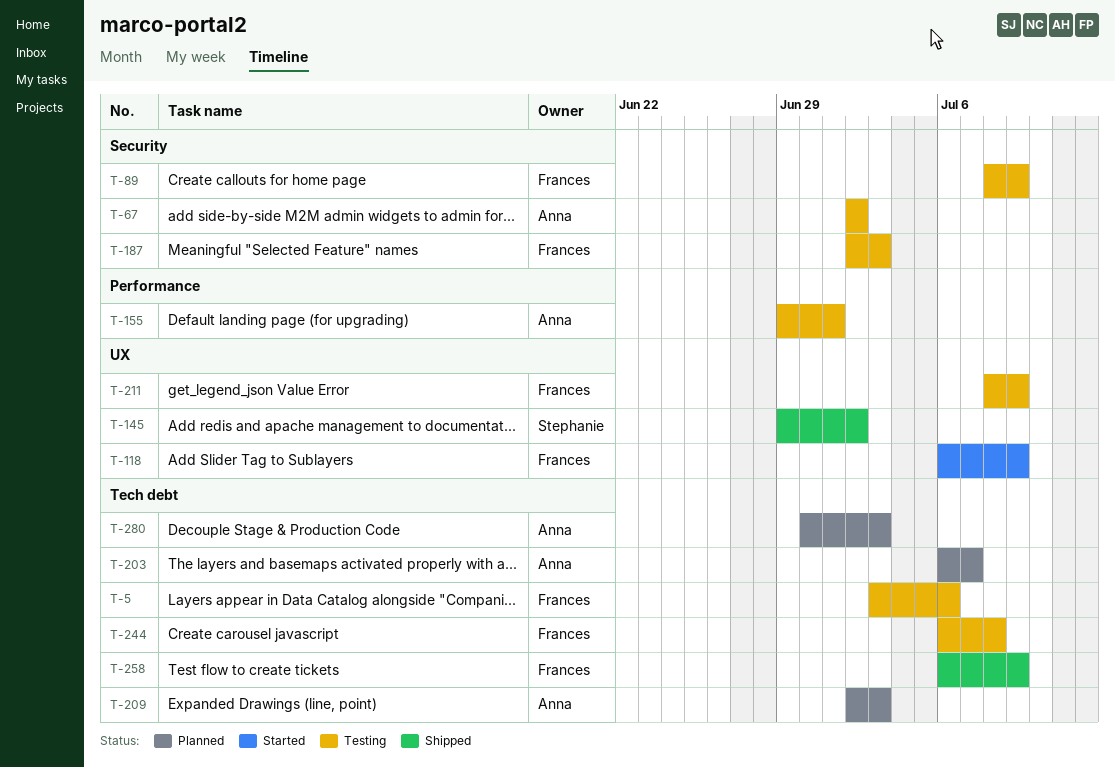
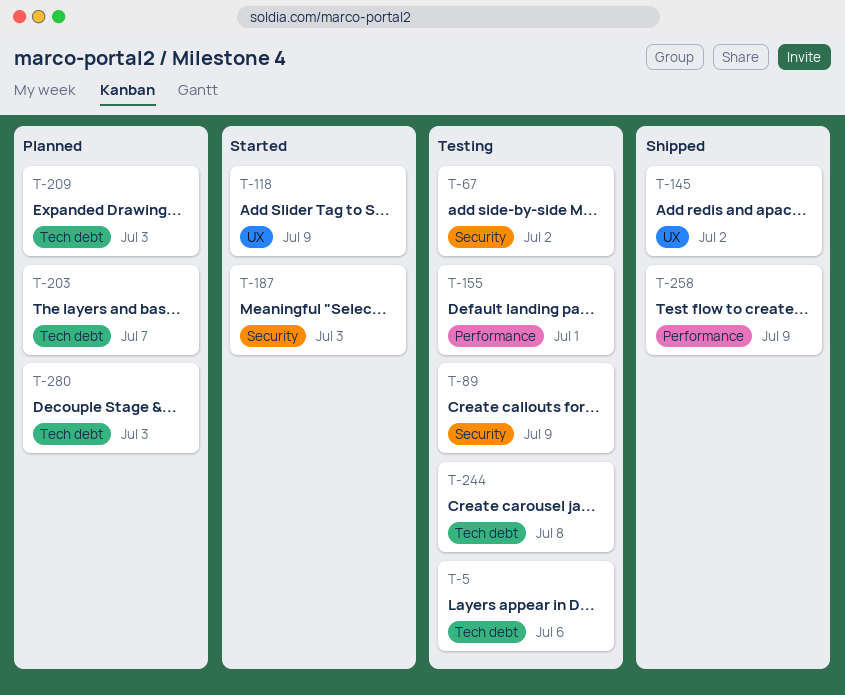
T-187, status: Testing -> Started
T-211: present -> none
T-258, label: Tech debt -> Performance

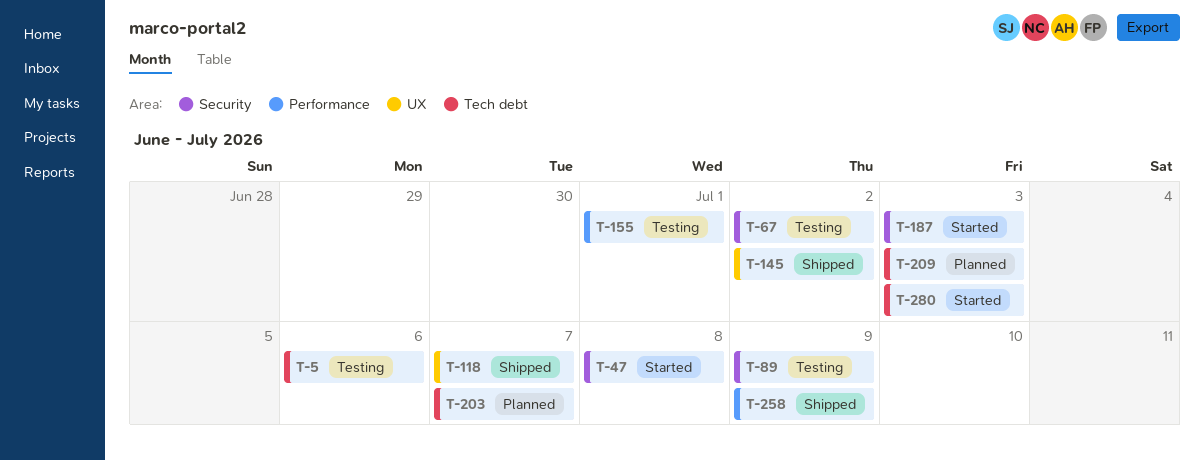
T-47: none -> present
T-118, status: Started -> Shipped
T-118, due: Jul 9 -> Jul 7
T-244: present -> none
T-280, status: Planned -> Started

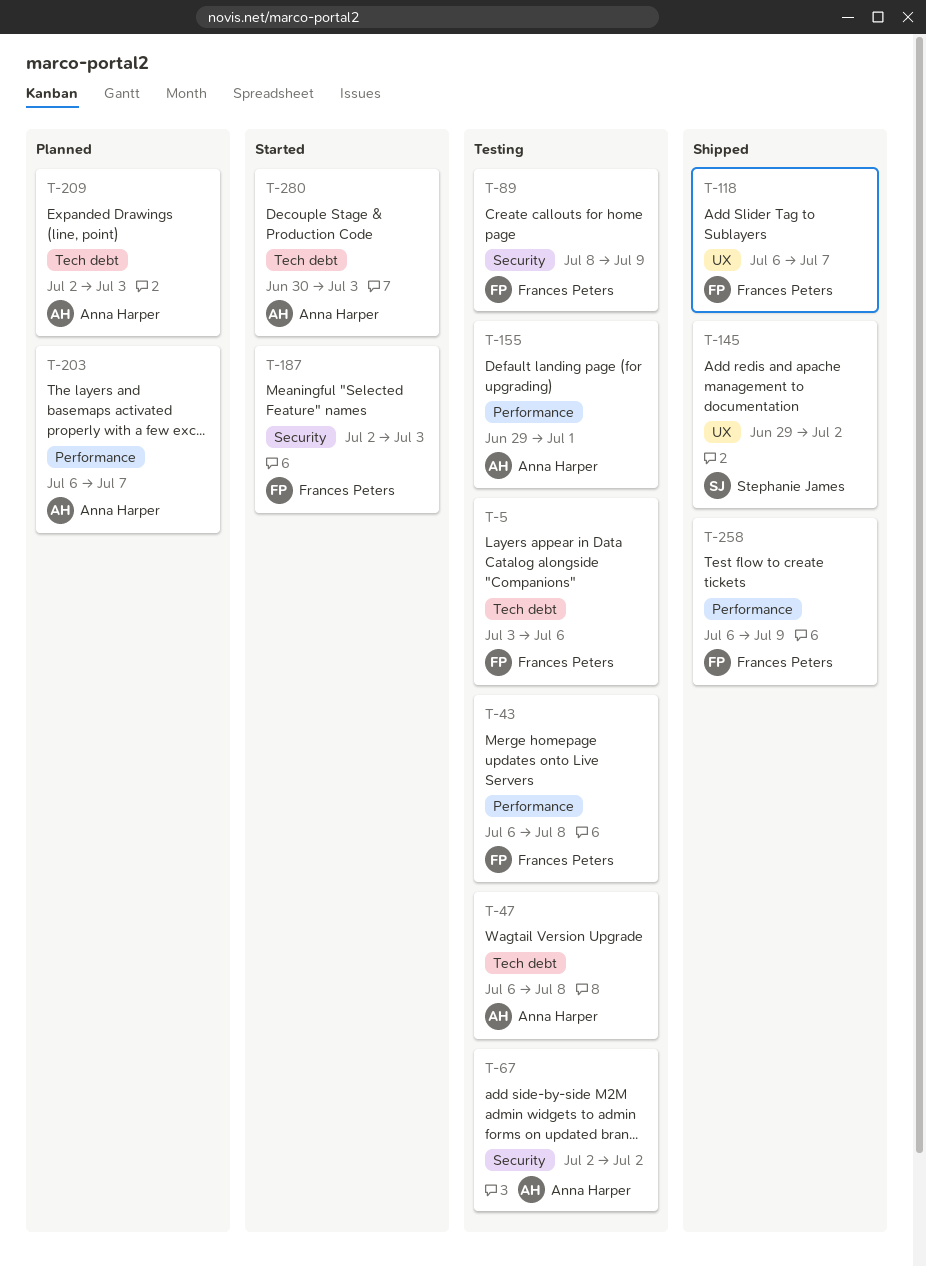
T-43: none -> present
T-47, status: Started -> Testing
T-47, label: Security -> Tech debt
T-203, label: Tech debt -> Performance

